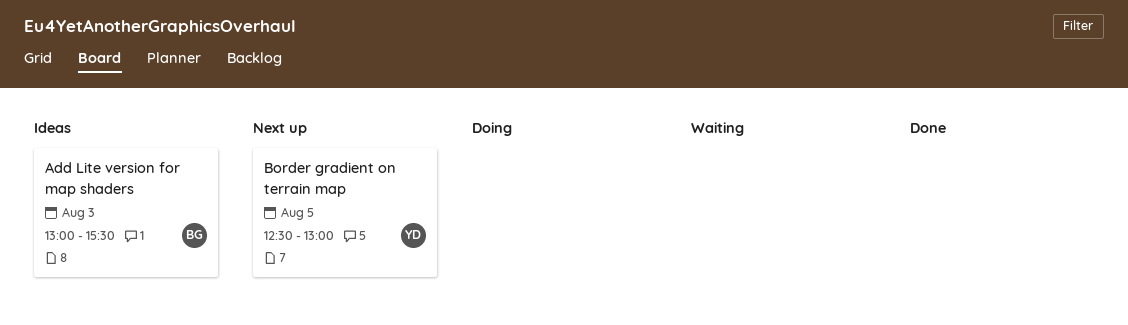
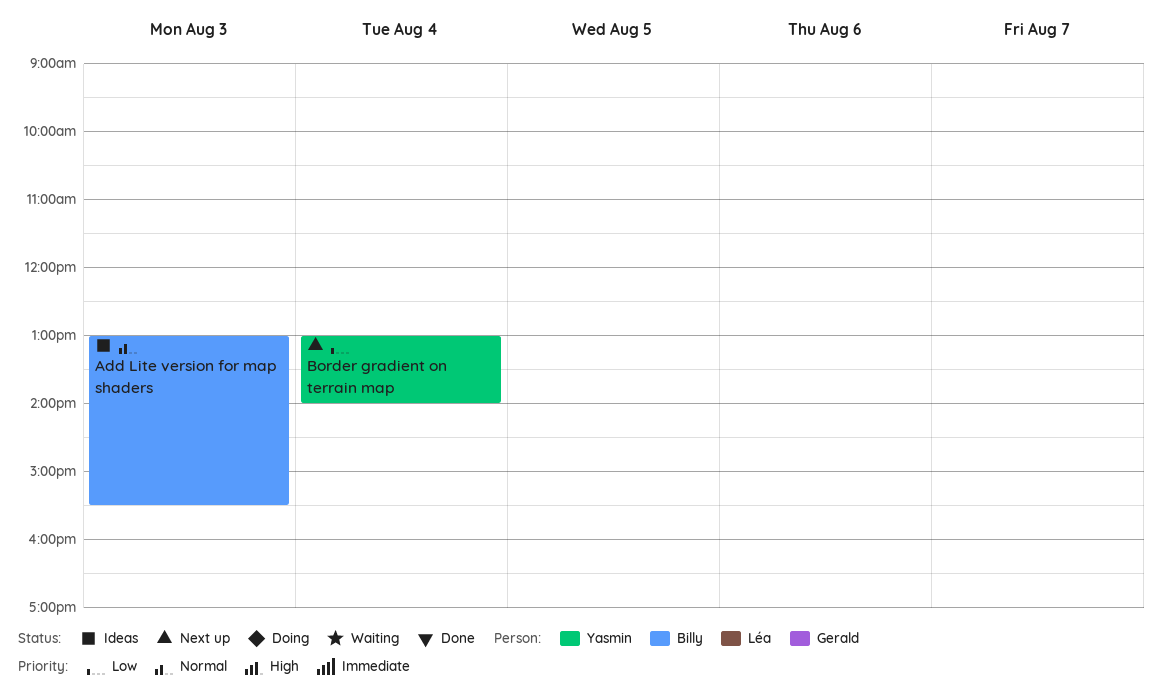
Border gradient on terrain map, day: Aug 5 -> Aug 4
Border gradient on terrain map, begins: 12:30 -> 13:00
Border gradient on terrain map, ends: 13:00 -> 14:00

